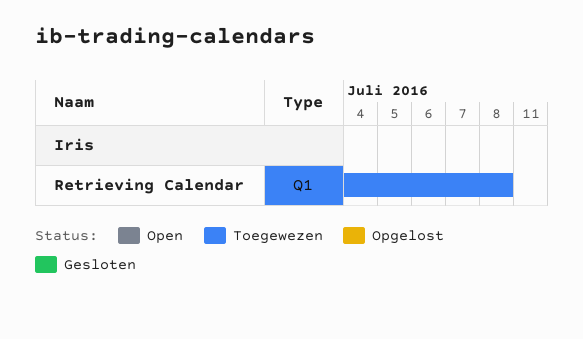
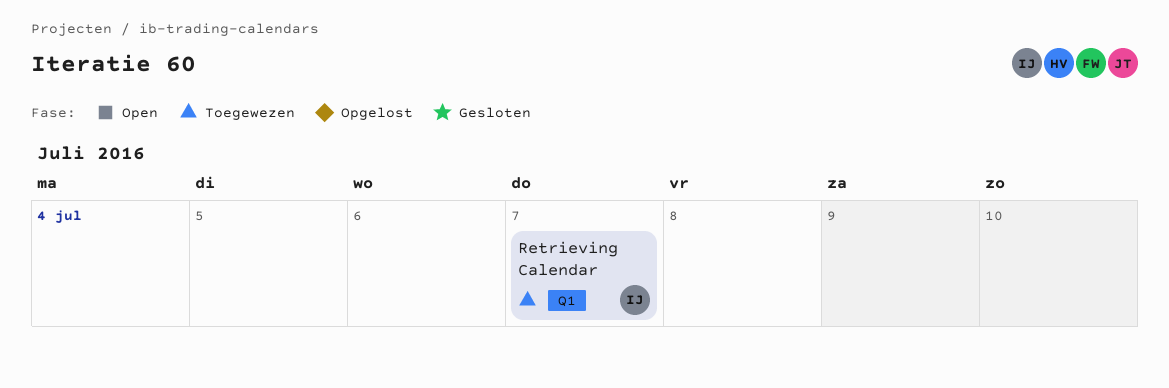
Retrieving Calendar, due: Jul 8 -> Jul 7

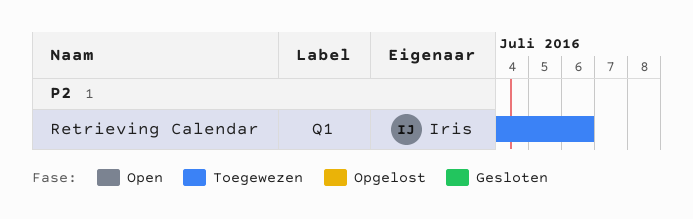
Retrieving Calendar, due: Jul 7 -> Jul 6

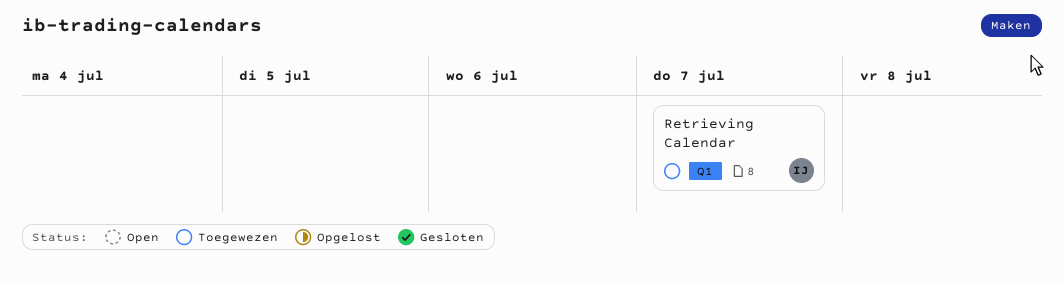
Retrieving Calendar, due: Jul 6 -> Jul 7

